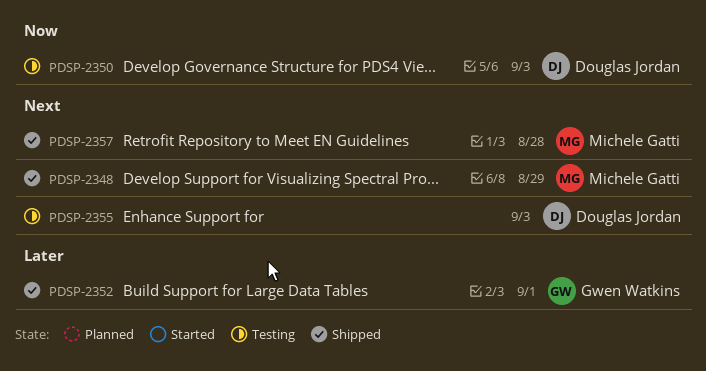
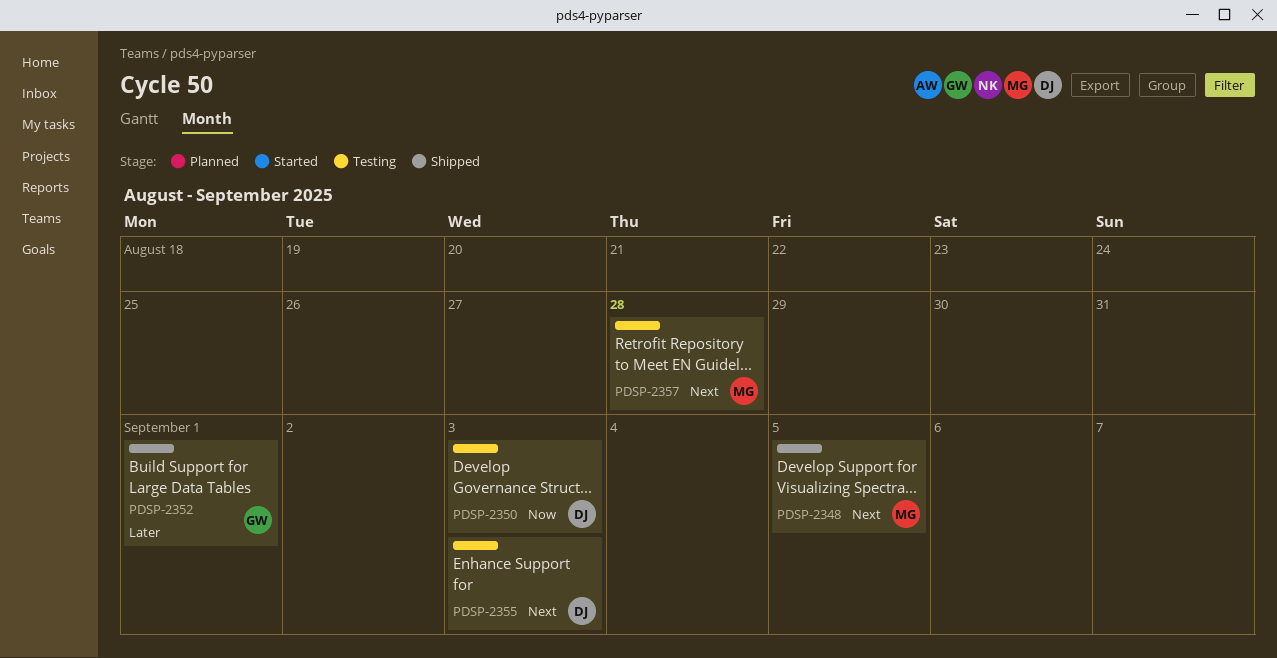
PDSP-2348, due: Aug 29 -> Sep 5
PDSP-2357, status: Shipped -> Testing

